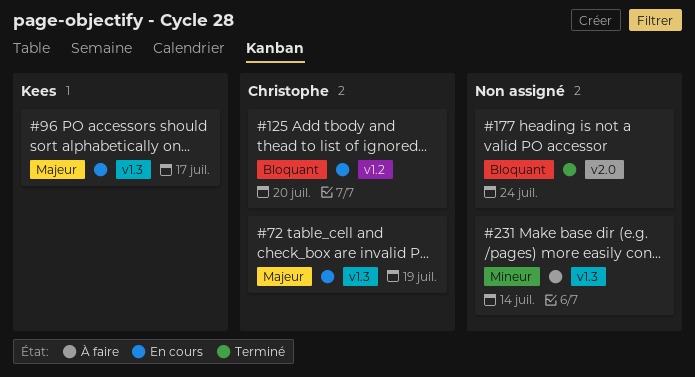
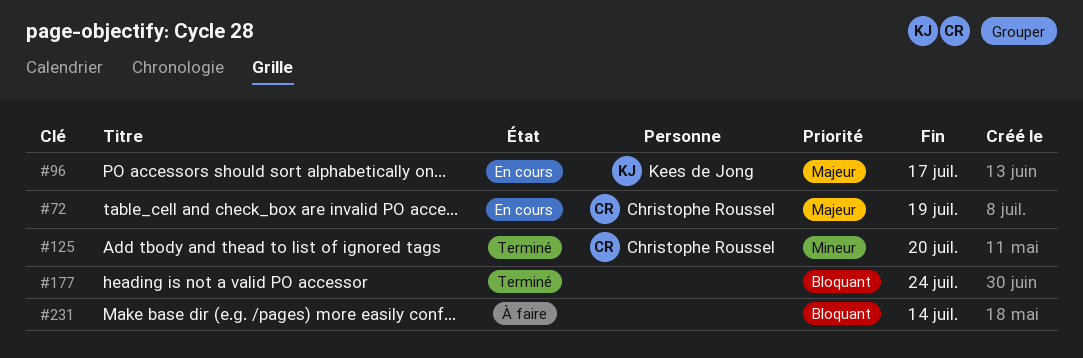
#125, status: En cours -> Terminé
#125, priority: Bloquant -> Mineur
#231, priority: Mineur -> Bloquant

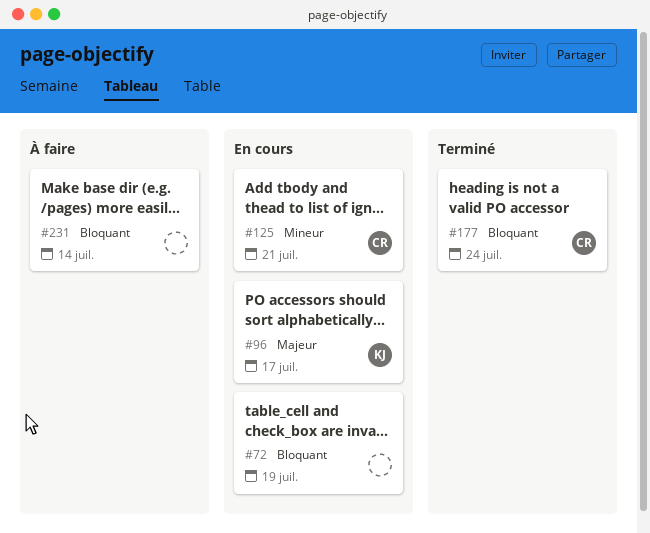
#72, owner: Christophe Roussel -> none
#72, priority: Majeur -> Bloquant
#125, status: Terminé -> En cours
#125, due: Jul 20 -> Jul 21
#177, owner: none -> Christophe Roussel

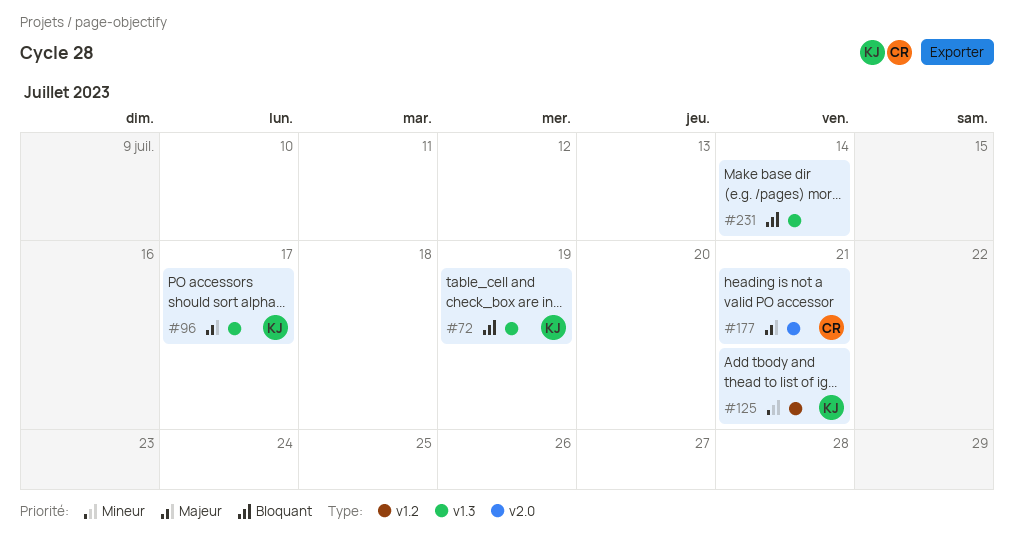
#72, owner: none -> KJ
#125, owner: CR -> KJ
#177, priority: Bloquant -> Majeur
#177, due: Jul 24 -> Jul 21

